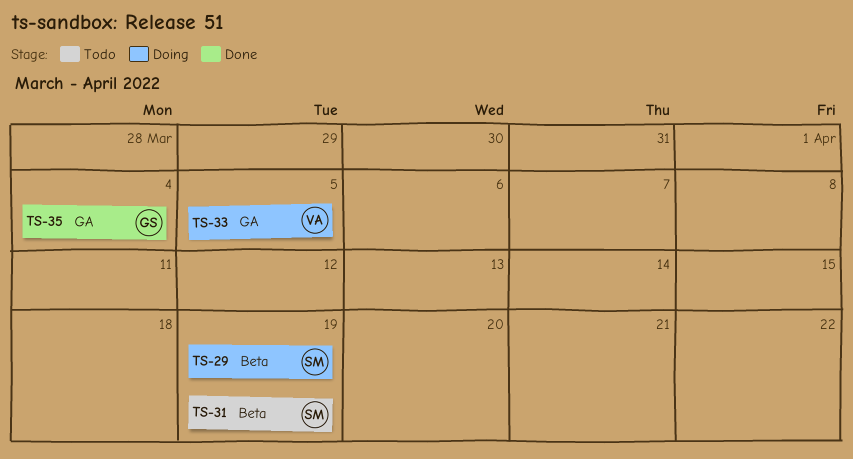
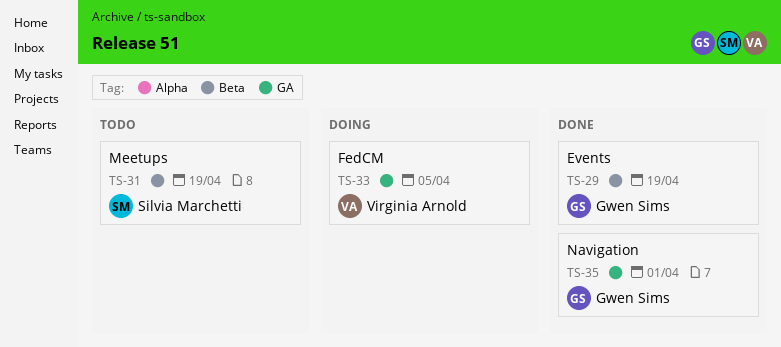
TS-29, status: Doing -> Done
TS-29, owner: Silvia Marchetti -> Gwen Sims
TS-35, due: Apr 4 -> Apr 1

